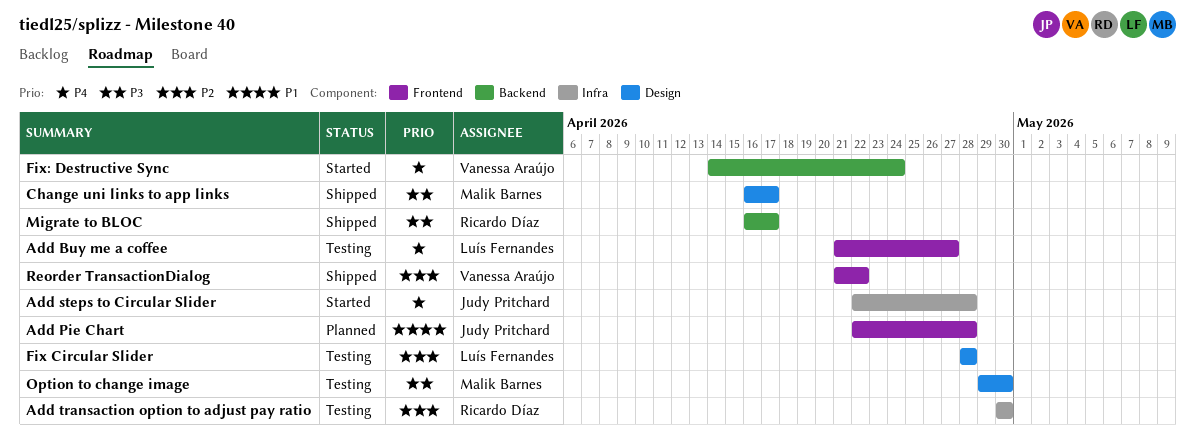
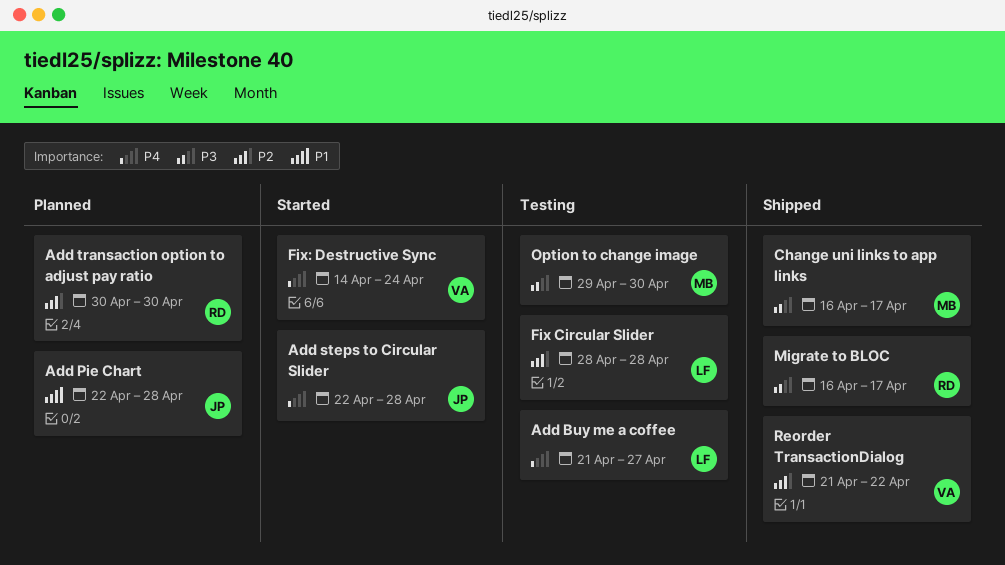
Add transaction option to adjust pay ratio, status: Testing -> Planned

